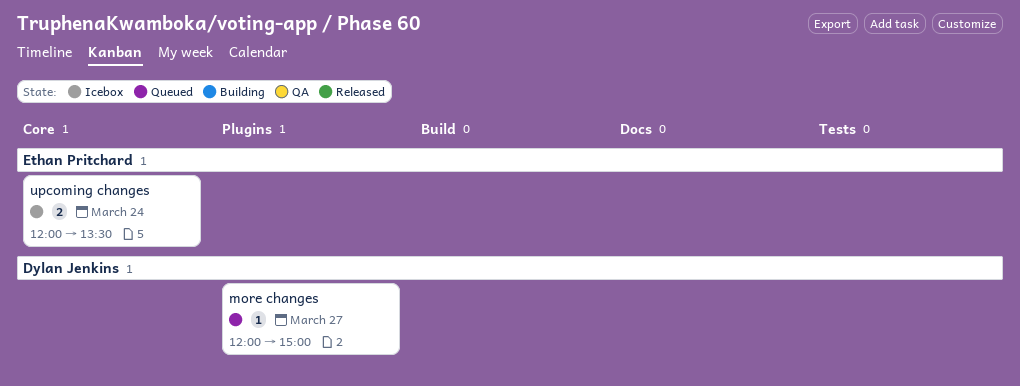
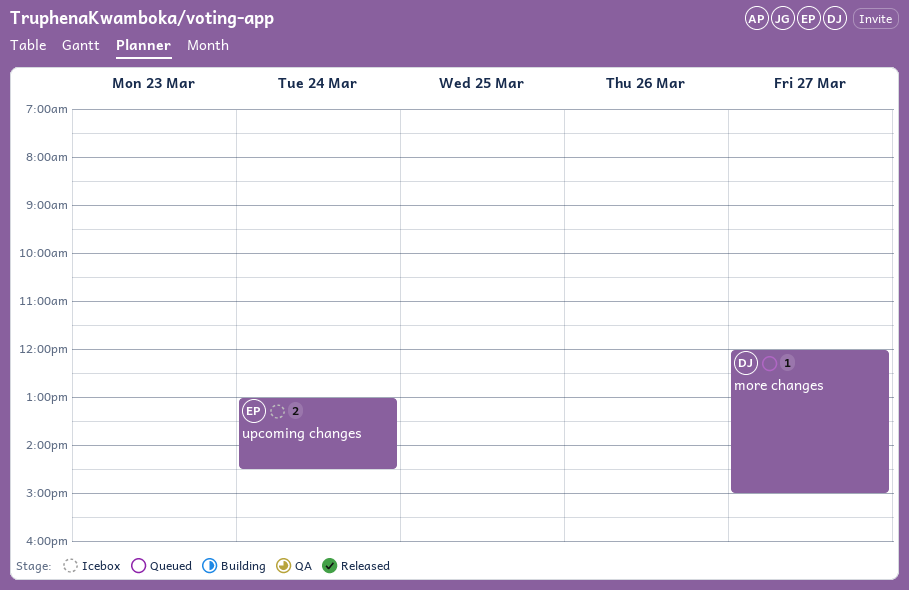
upcoming changes, begins: 12:00 -> 13:00
upcoming changes, ends: 13:30 -> 14:30

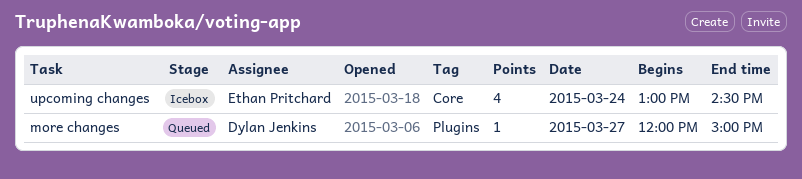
upcoming changes, estimate: 2 -> 4

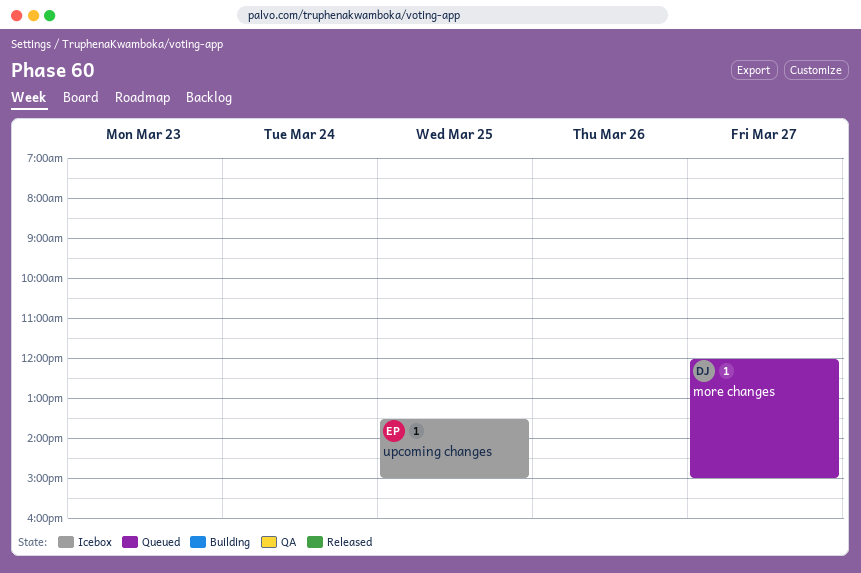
upcoming changes, estimate: 4 -> 1
upcoming changes, day: Mar 24 -> Mar 25
upcoming changes, begins: 13:00 -> 13:30
upcoming changes, ends: 14:30 -> 15:00

